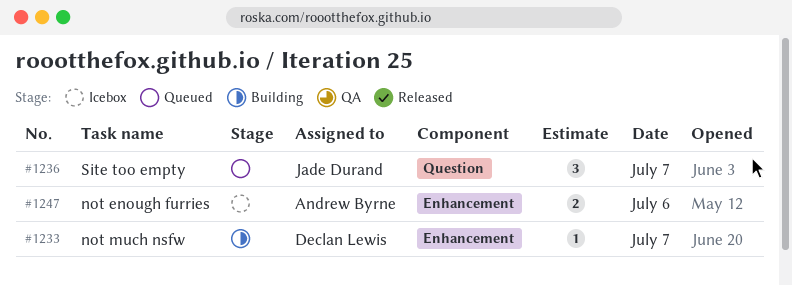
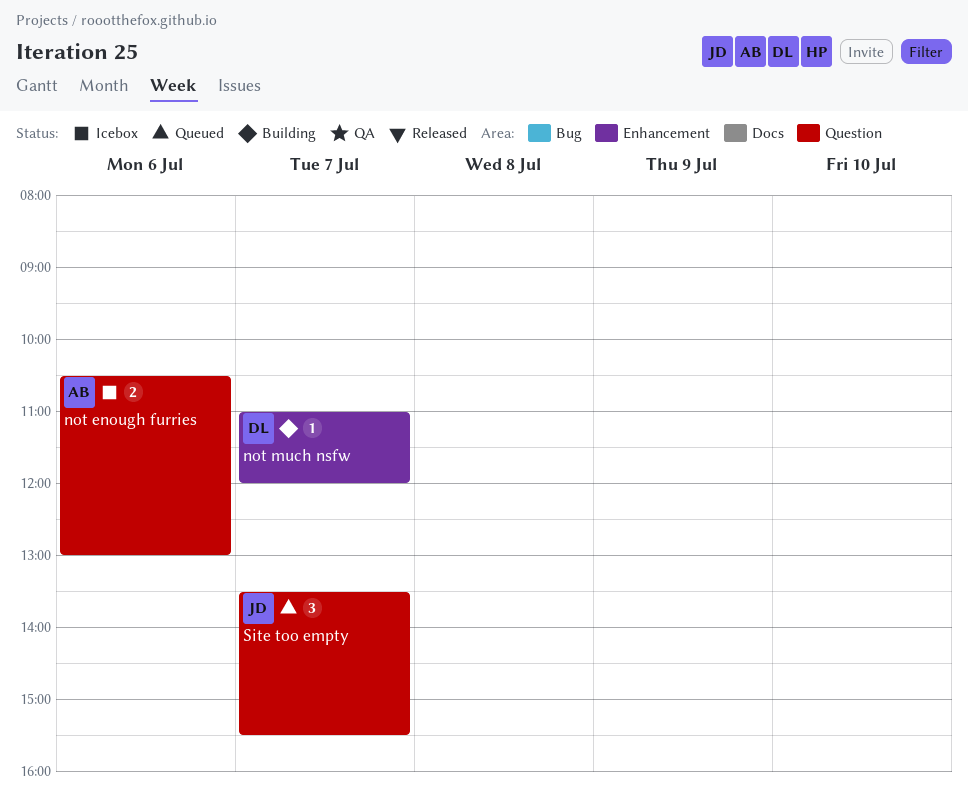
not enough furries, label: Enhancement -> Question

